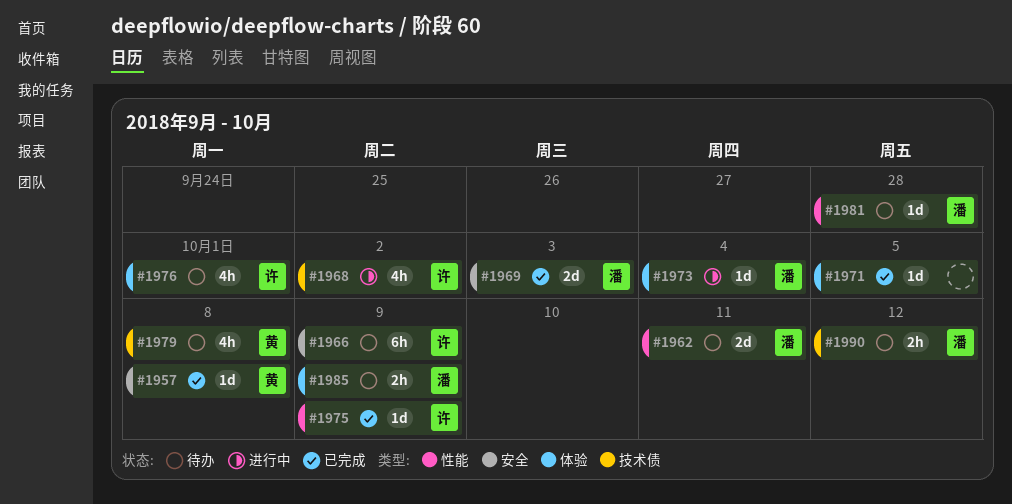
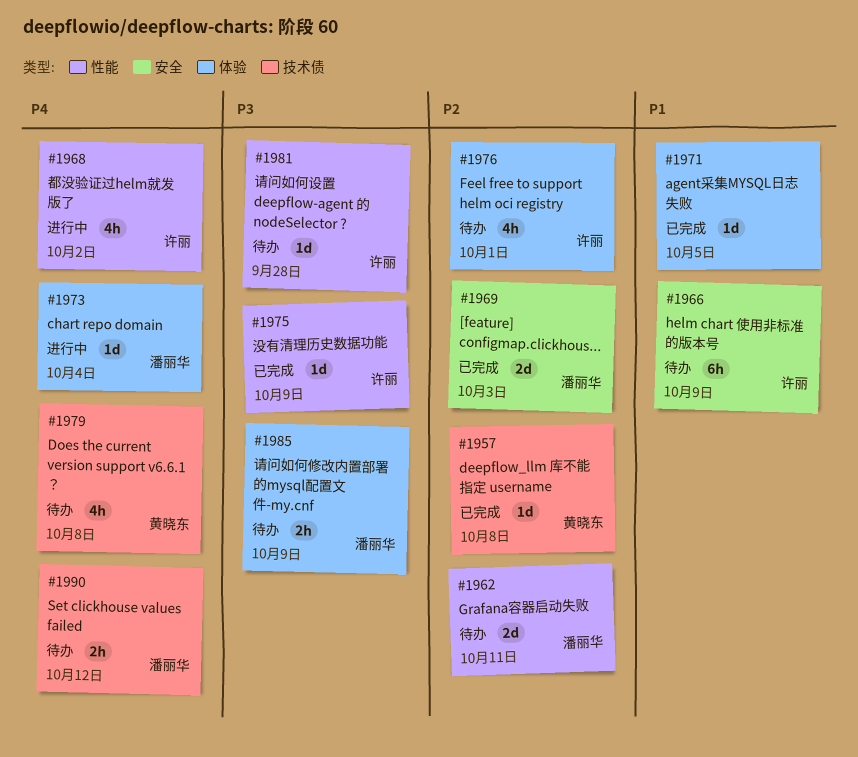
#1957, label: 安全 -> 技术债
#1968, label: 技术债 -> 性能
#1981, owner: 潘丽华 -> 许丽

